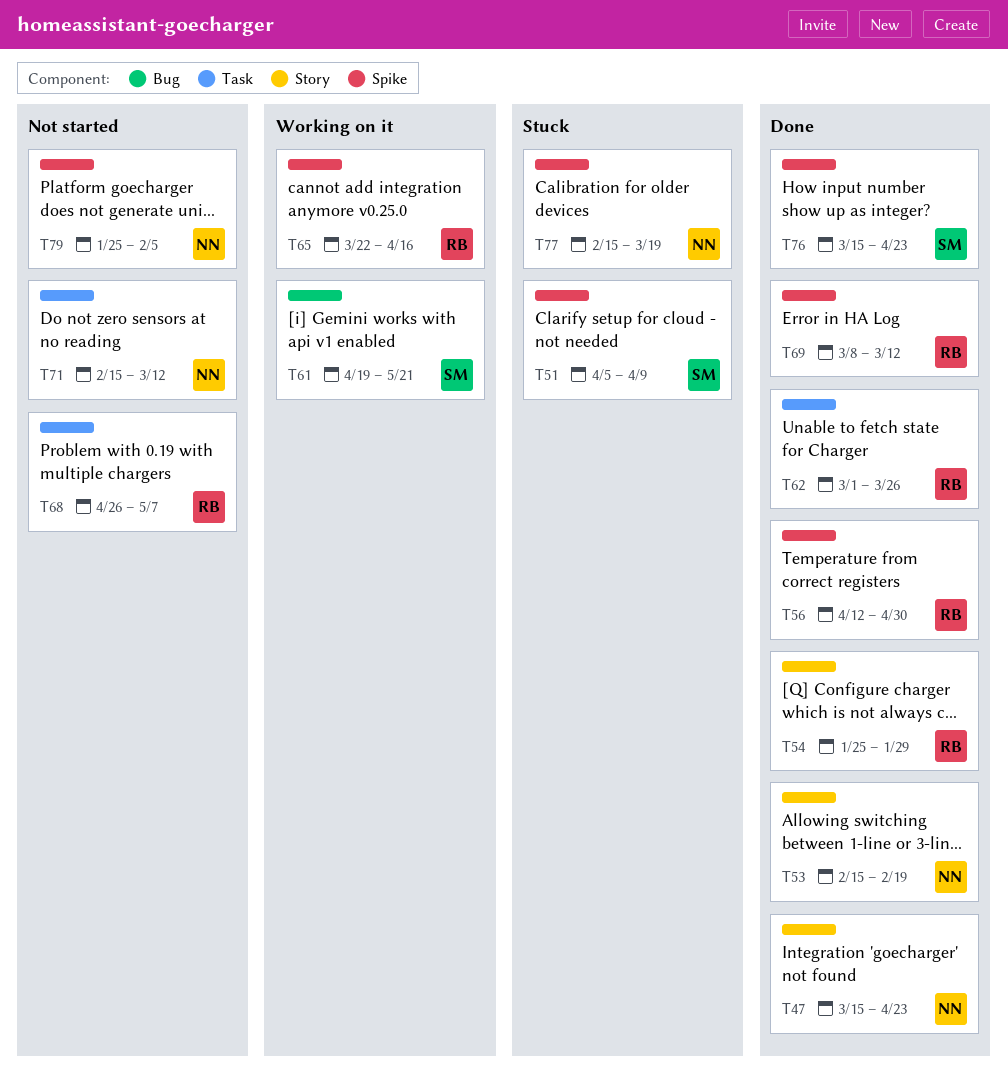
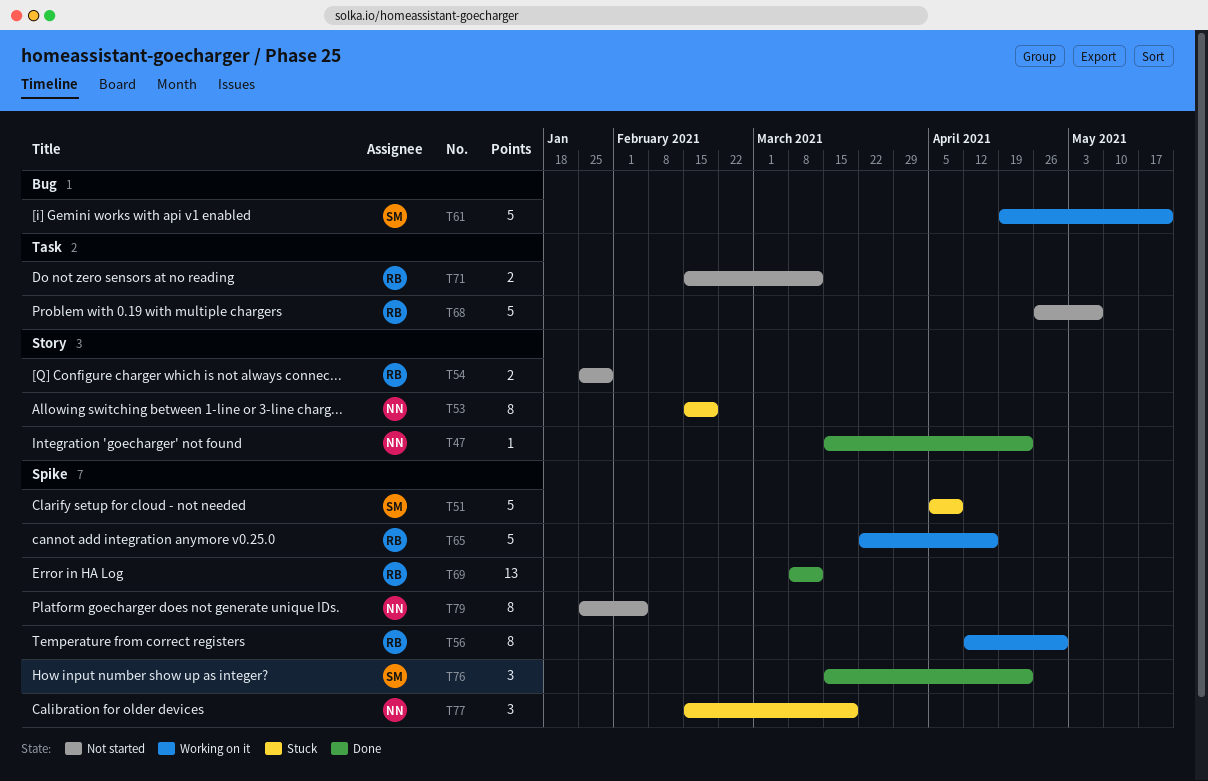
T53, status: Done -> Stuck
T54, status: Done -> Not started
T56, status: Done -> Working on it
T62: present -> none
T71, owner: NN -> RB

